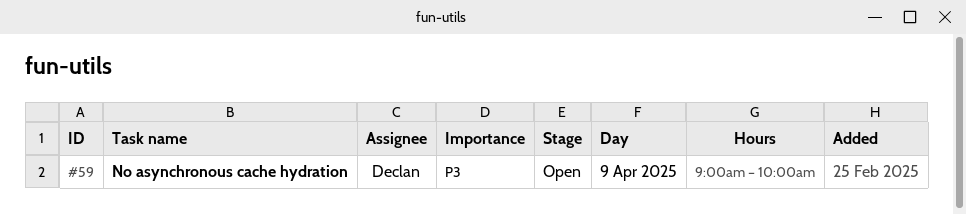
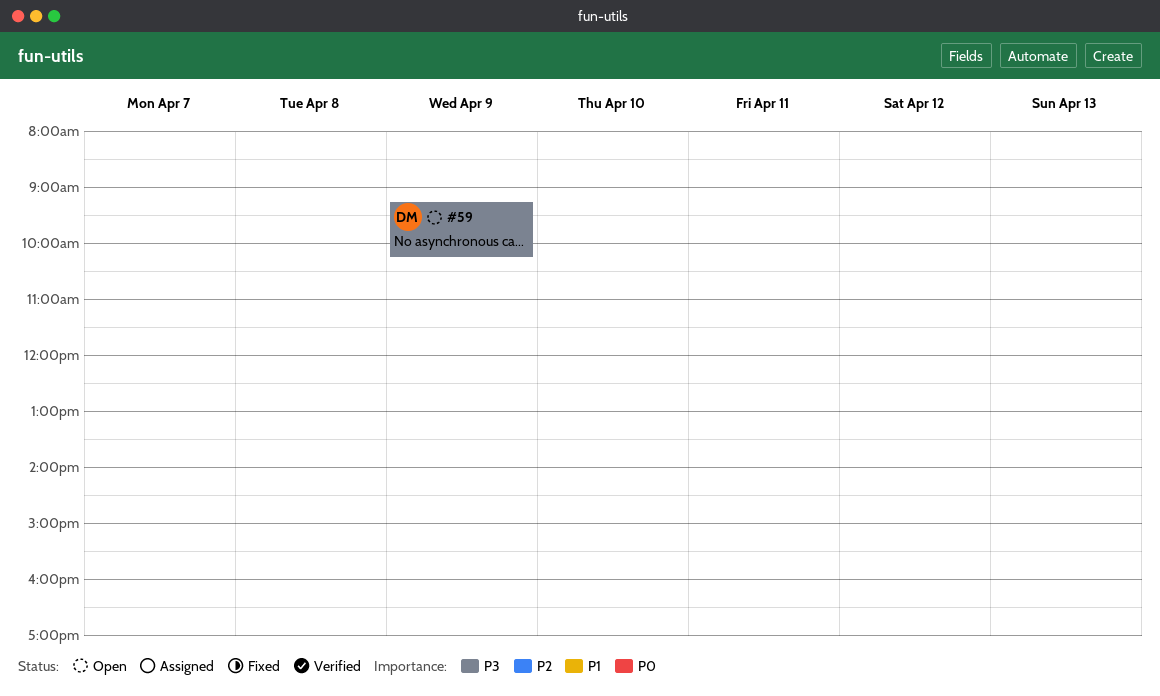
#59, begins: 09:00 -> 09:15
#59, ends: 10:00 -> 10:15

